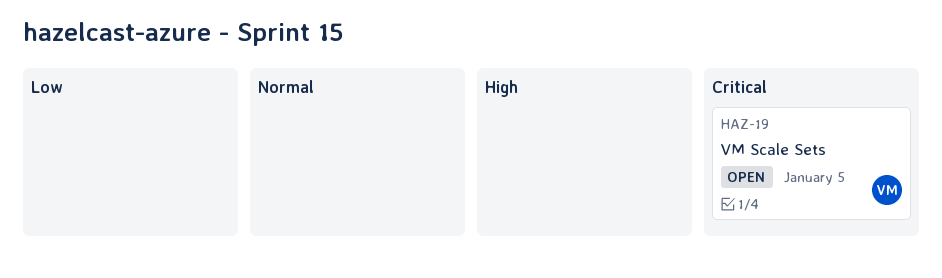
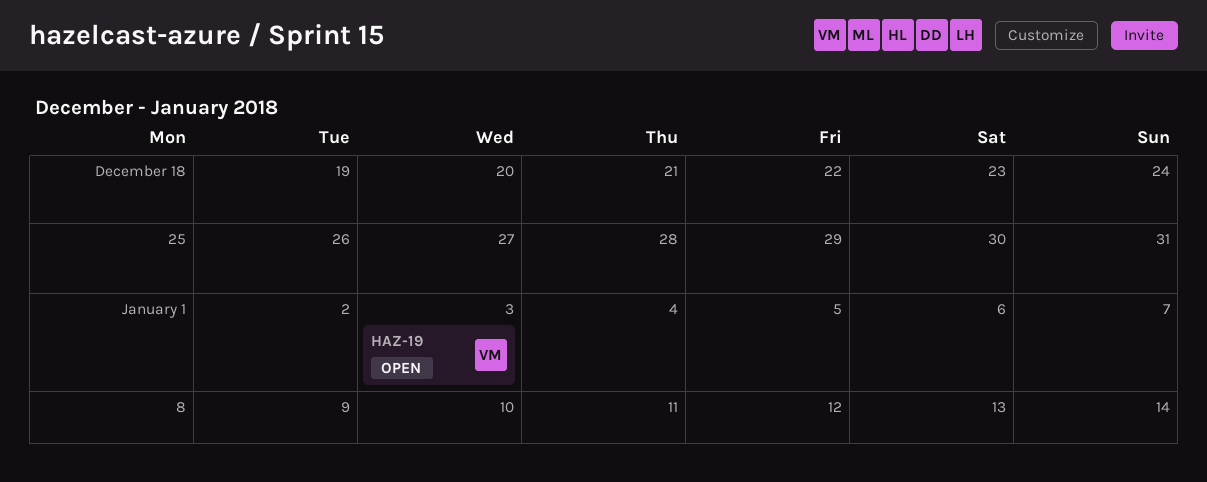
HAZ-19, due: Jan 5 -> Jan 3

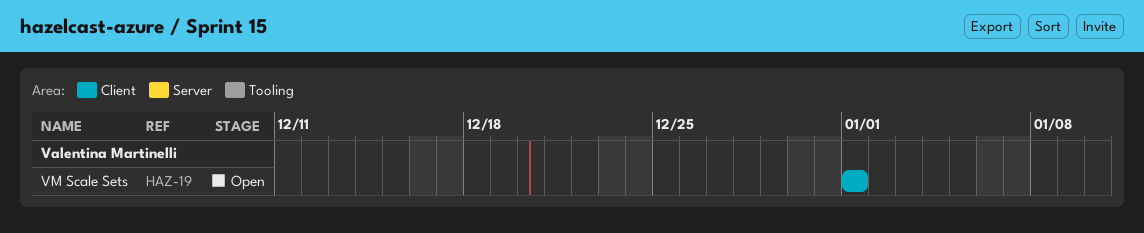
HAZ-19, due: Jan 3 -> Jan 1

